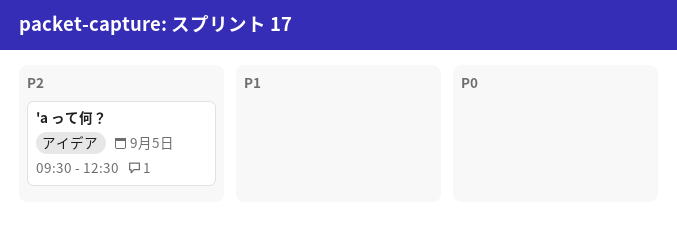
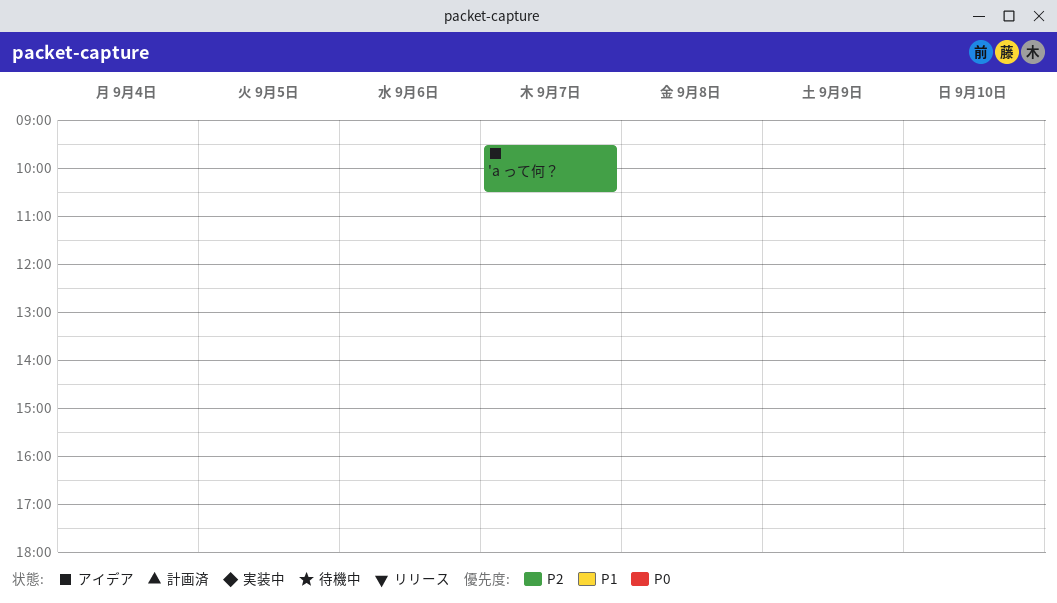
'a って何？, day: Sep 5 -> Sep 7
'a って何？, ends: 12:30 -> 10:30

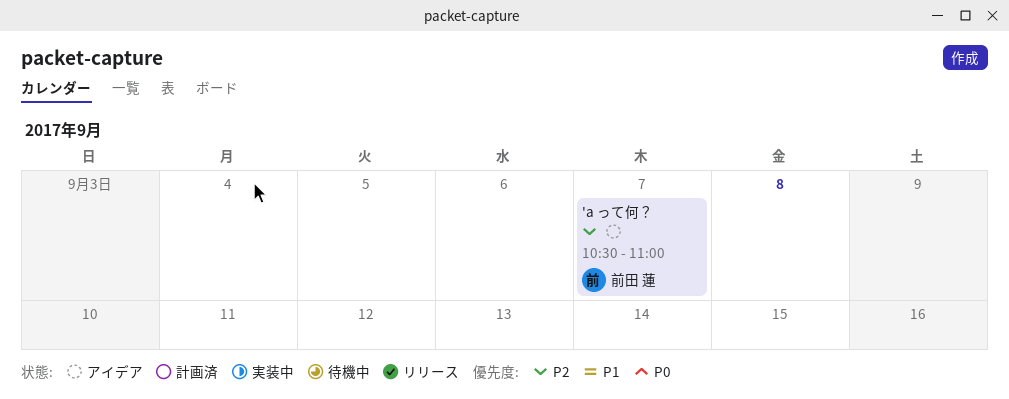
'a って何？, begins: 09:30 -> 10:30
'a って何？, ends: 10:30 -> 11:00

